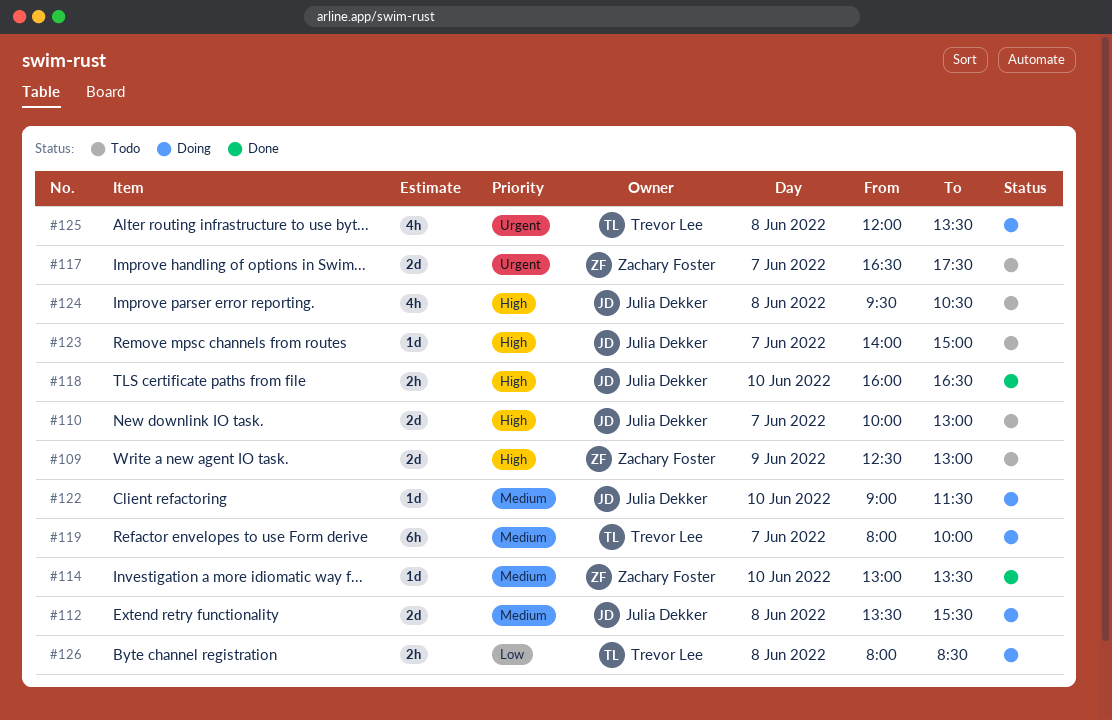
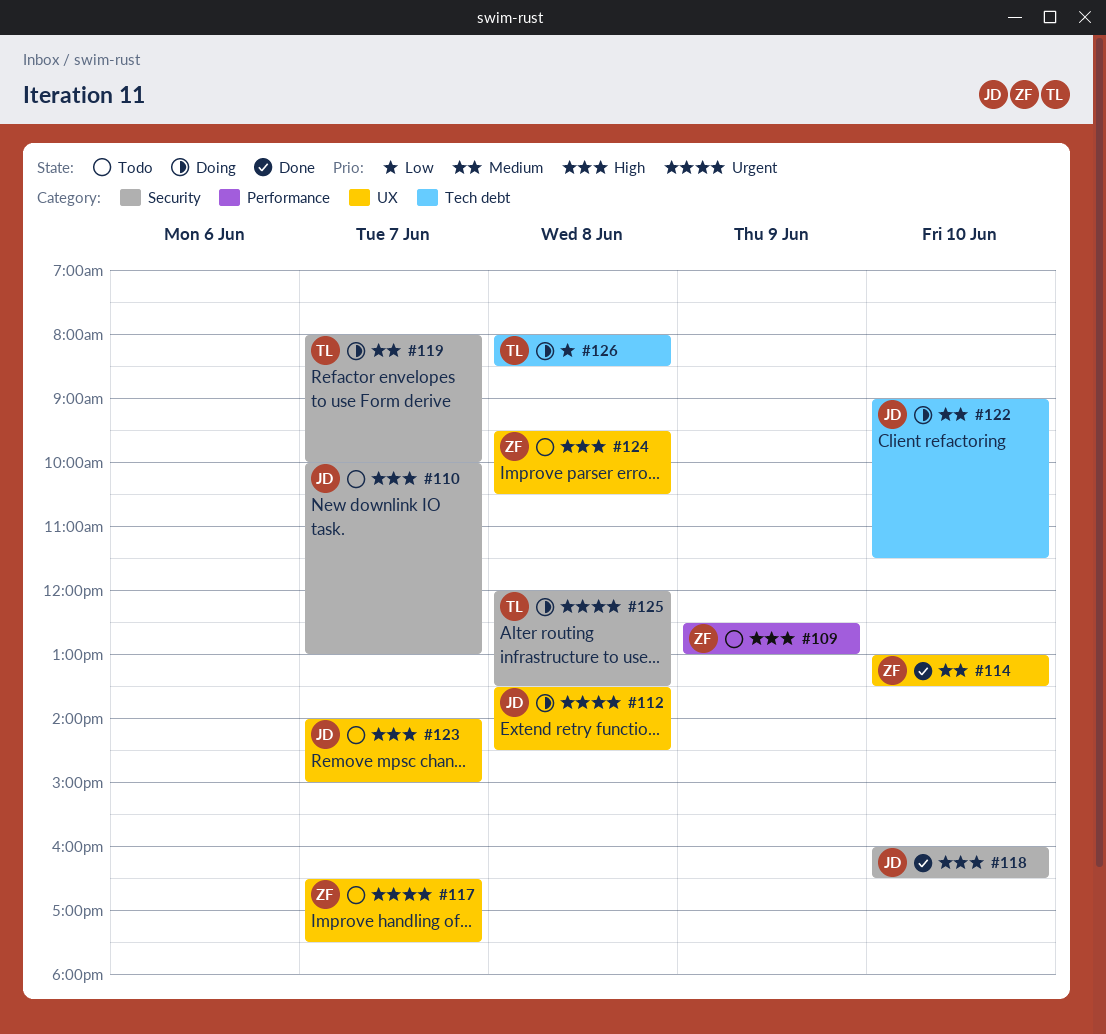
#112, priority: Medium -> Urgent
#112, ends: 15:30 -> 14:30
#124, owner: Julia Dekker -> Zachary Foster

